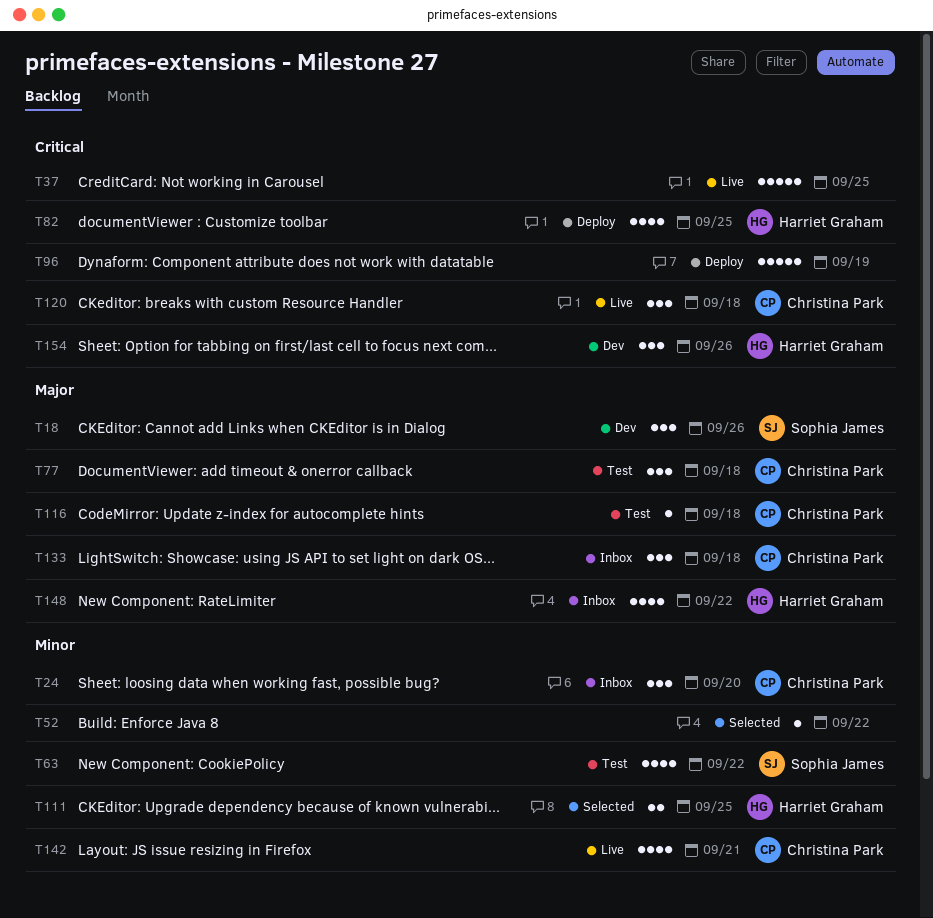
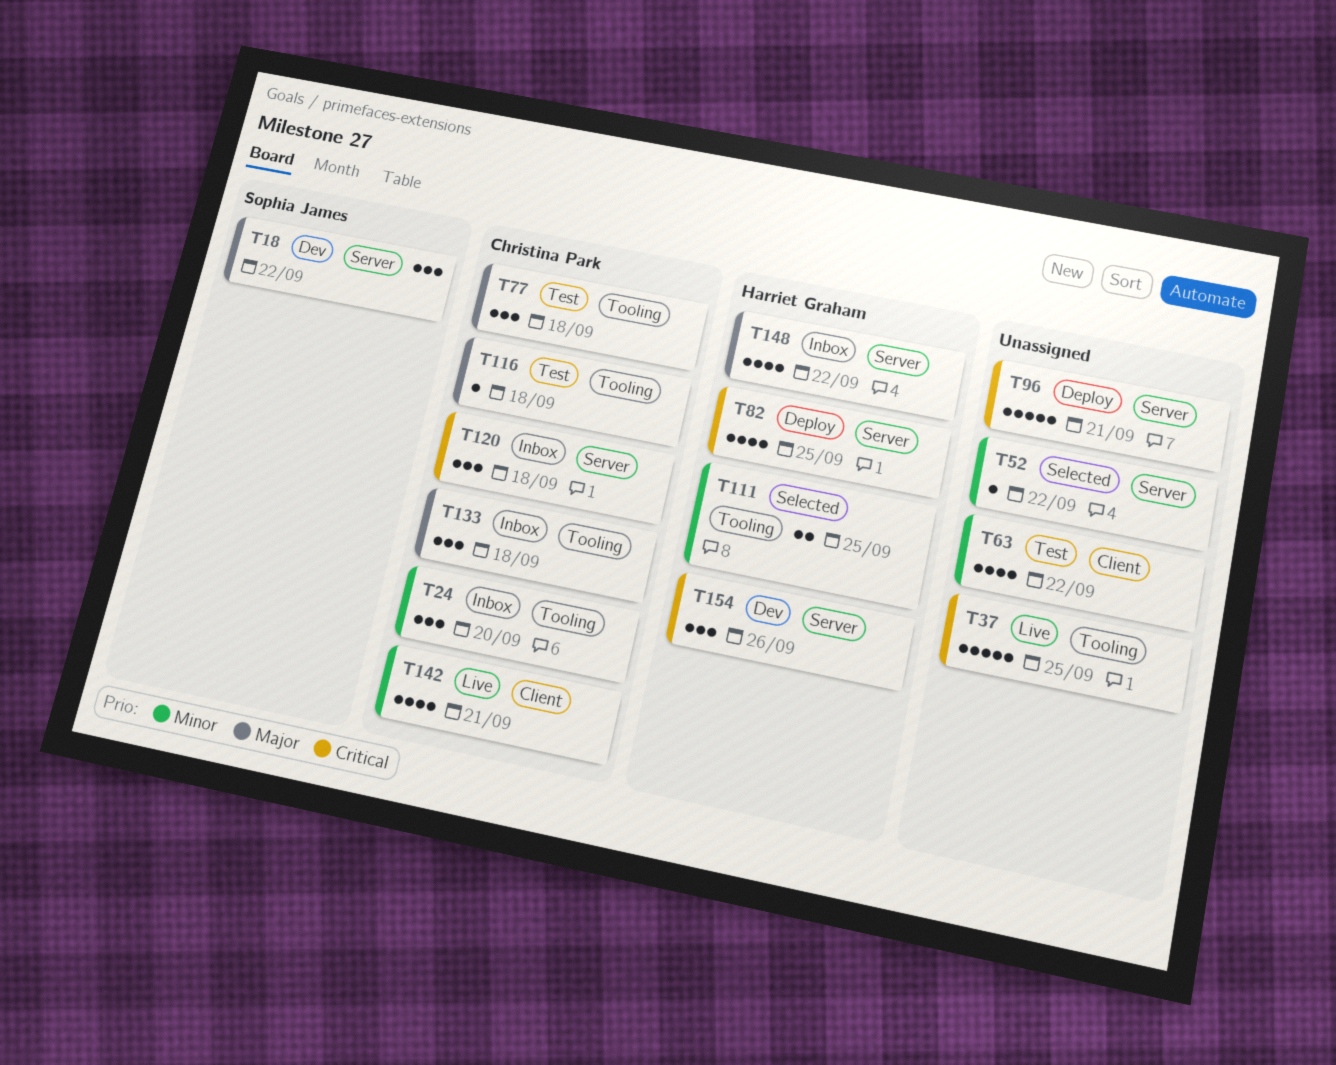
T18, due: Sep 26 -> Sep 22
T63, owner: Sophia James -> none
T96, due: Sep 19 -> Sep 21
T120, status: Live -> Inbox

